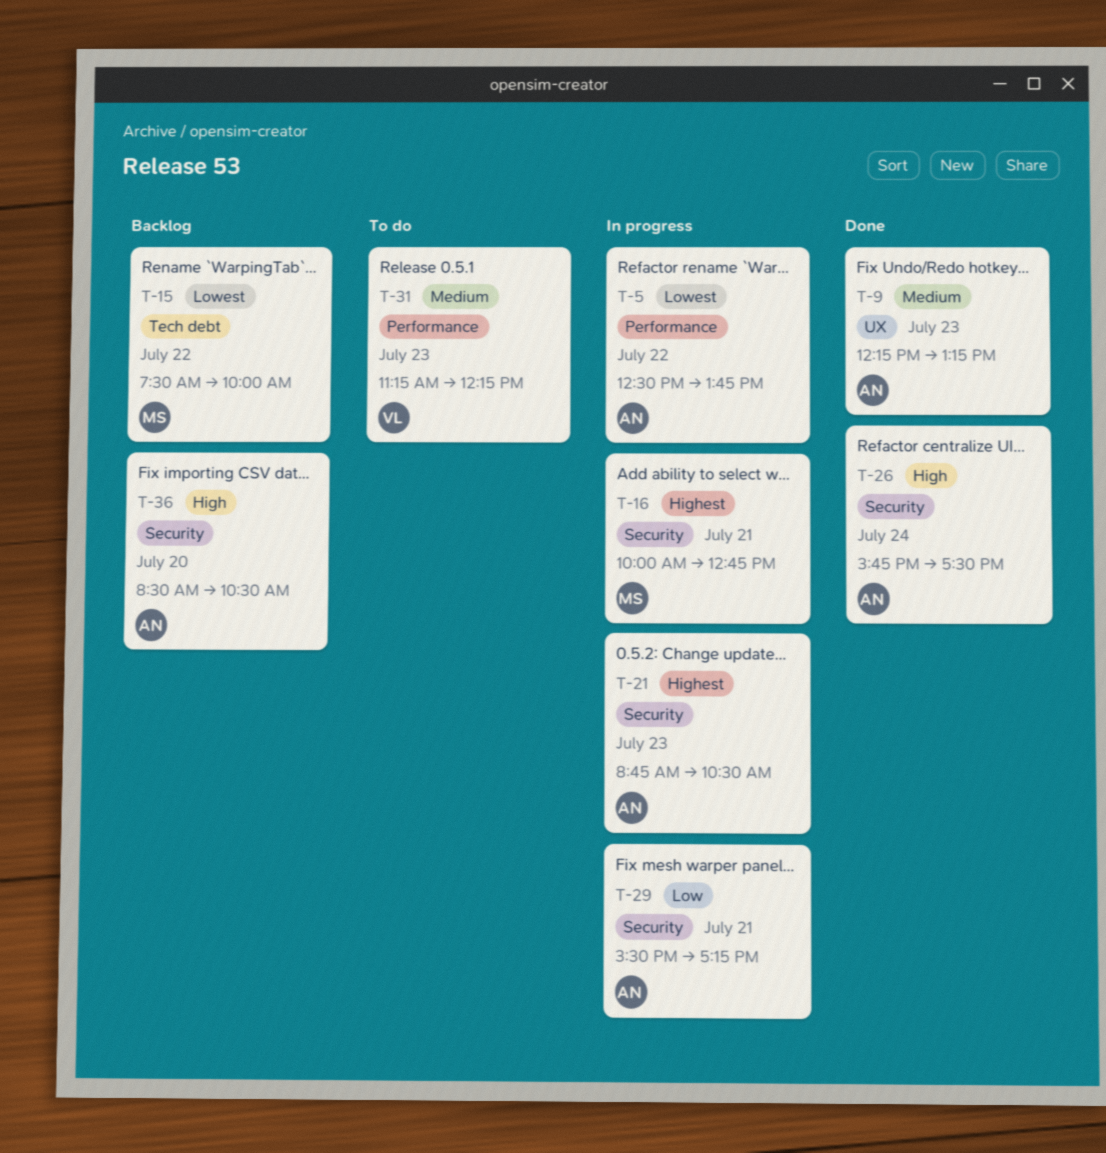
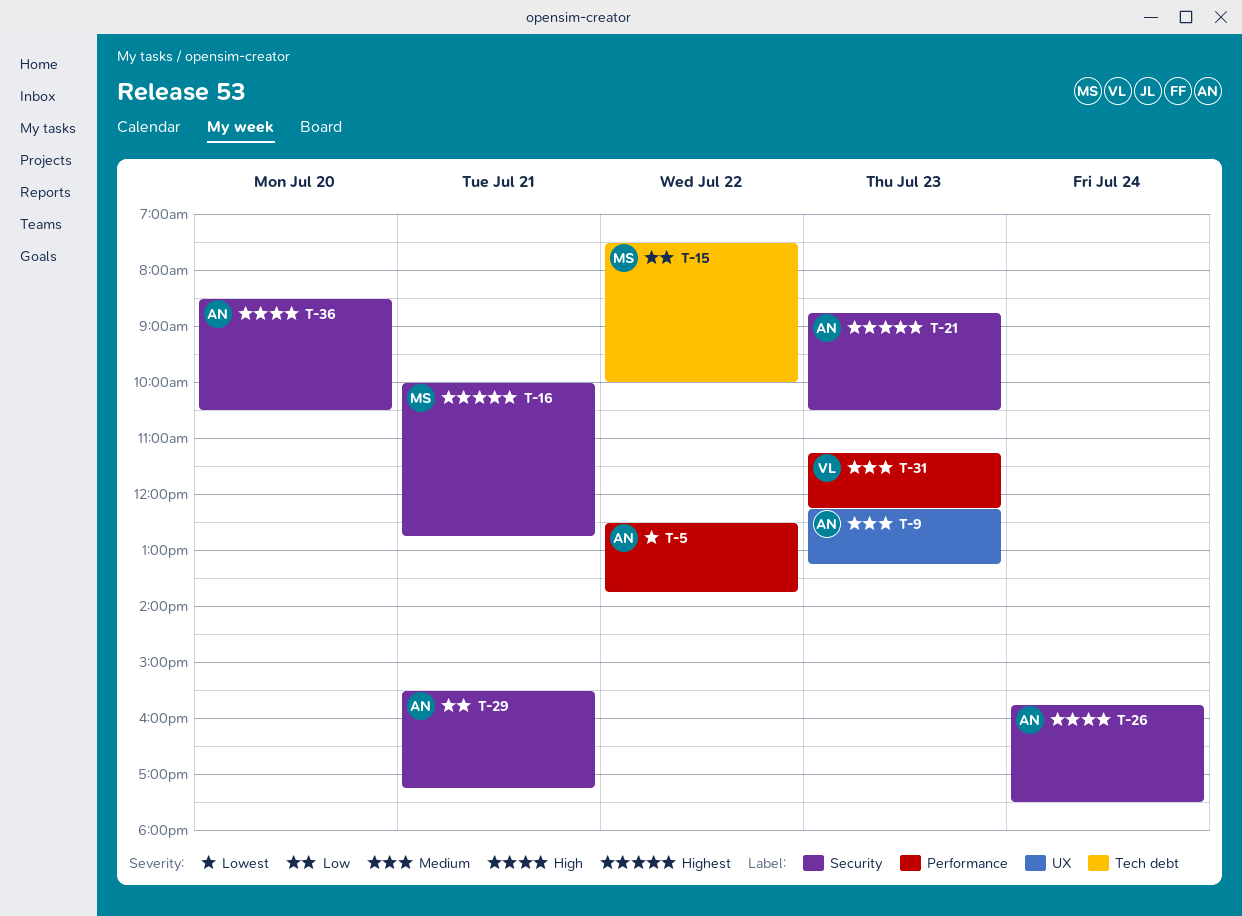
T-15, priority: Lowest -> Low

